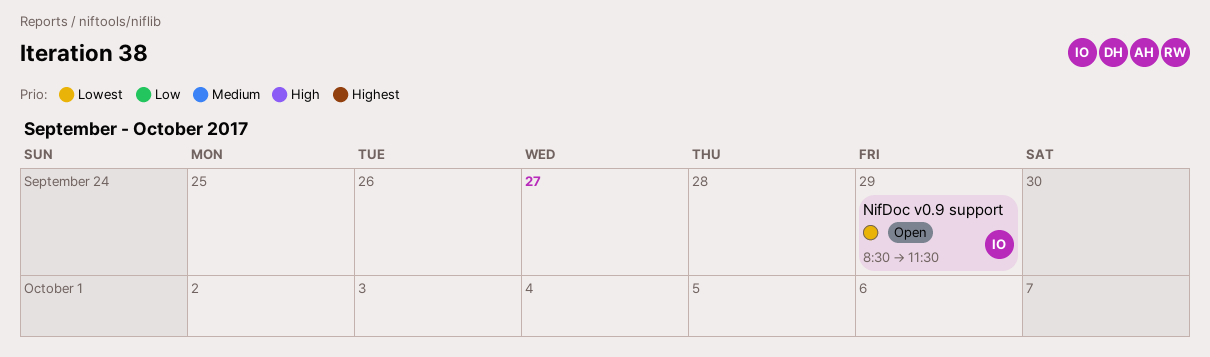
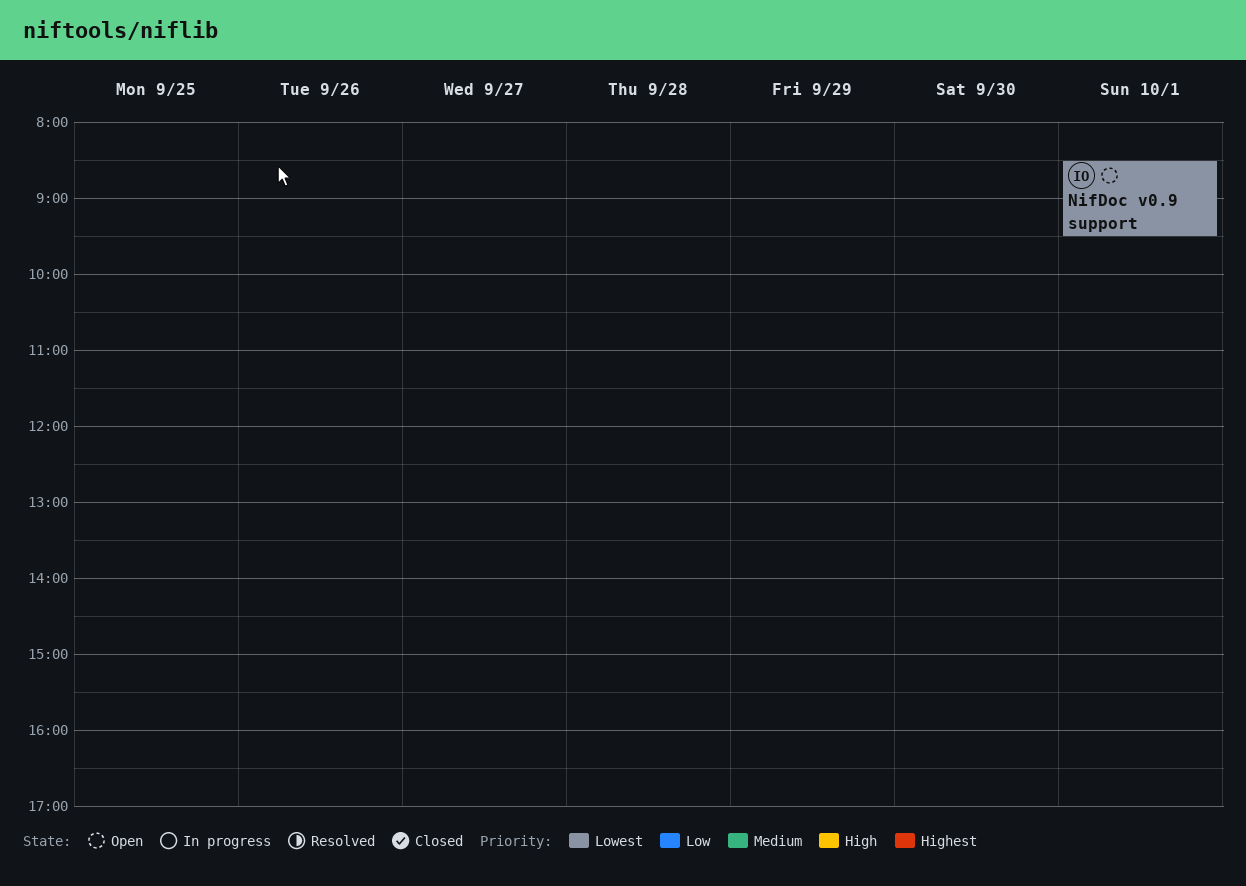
NifDoc v0.9 support, day: Sep 29 -> Oct 1
NifDoc v0.9 support, ends: 11:30 -> 09:30

